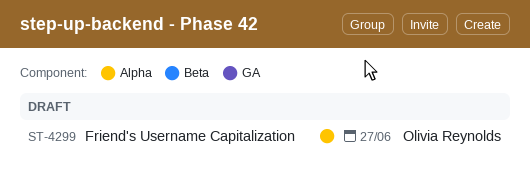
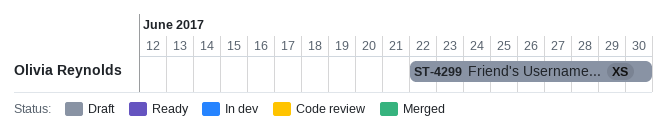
ST-4299, due: Jun 27 -> Jun 30

